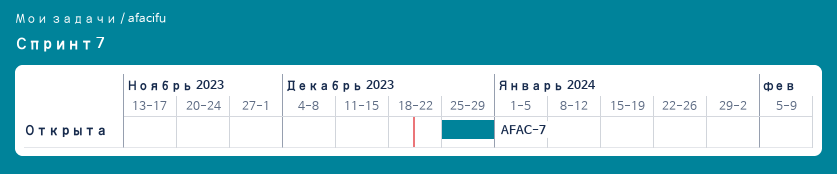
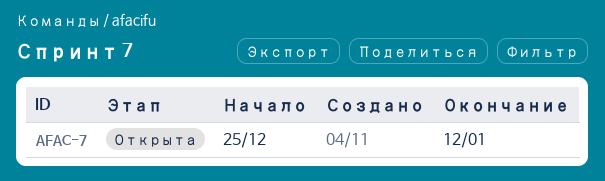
AFAC-7, due: Dec 29 -> Jan 12

